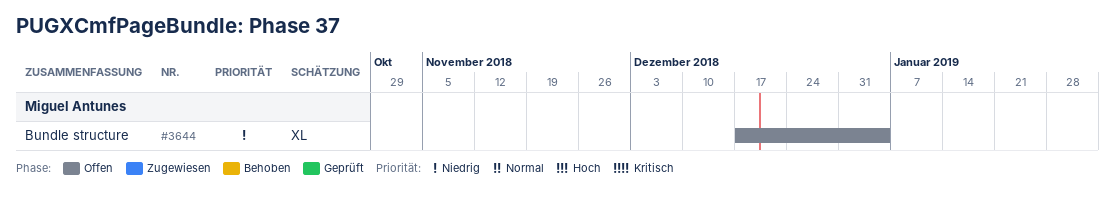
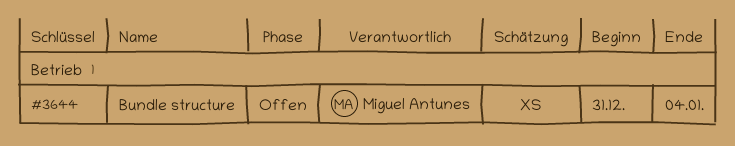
#3644, estimate: XL -> XS
#3644, start: Dec 17 -> Dec 31

